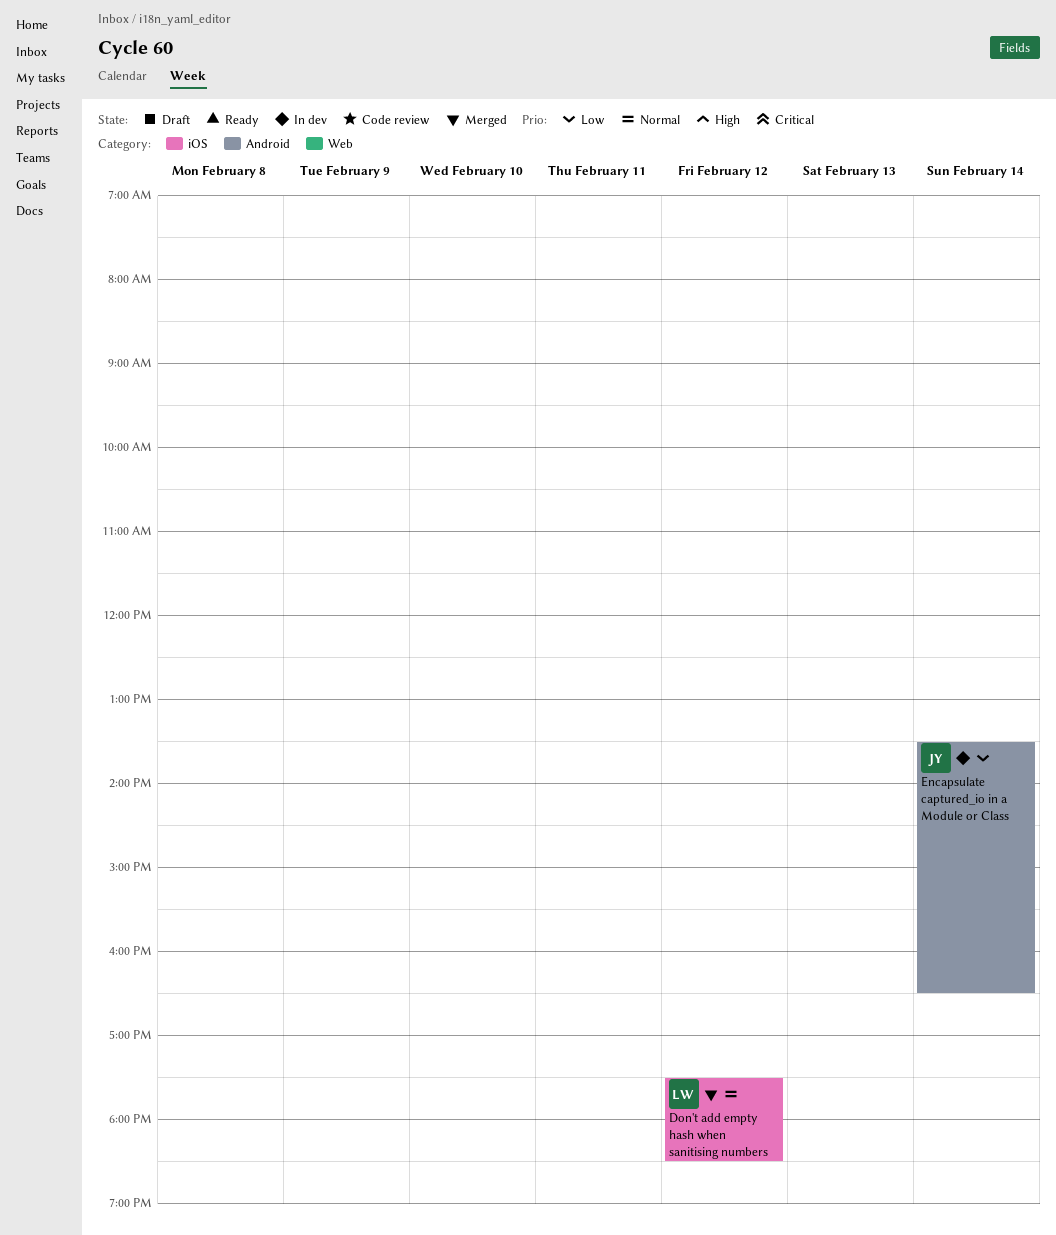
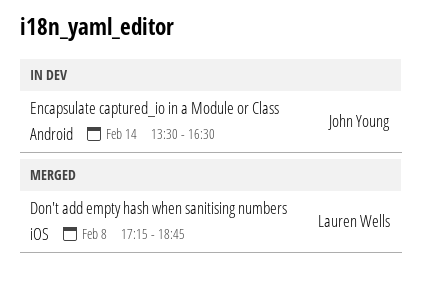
Don't add empty hash when sanitising numbers, day: Feb 12 -> Feb 8
Don't add empty hash when sanitising numbers, begins: 17:30 -> 17:15
Don't add empty hash when sanitising numbers, ends: 18:30 -> 18:45

